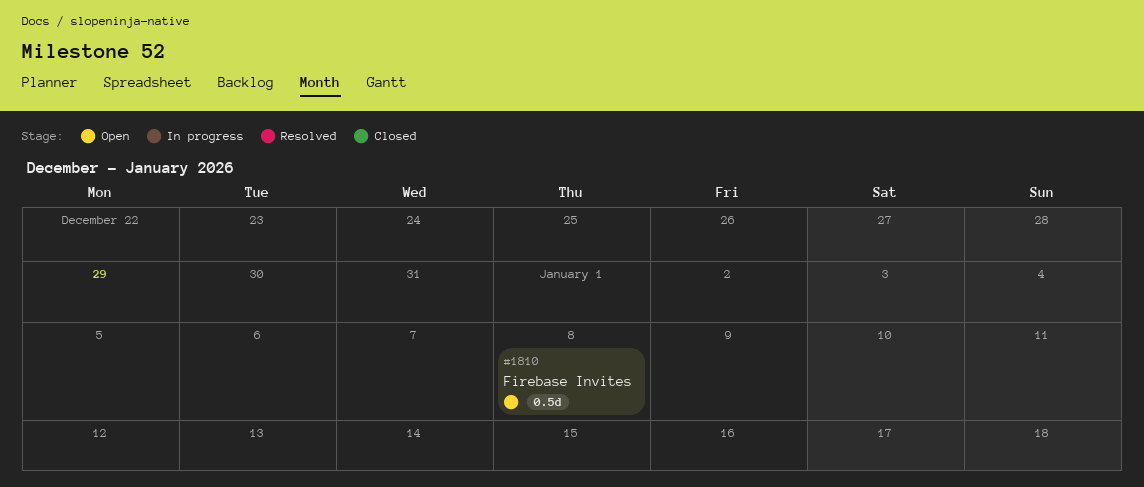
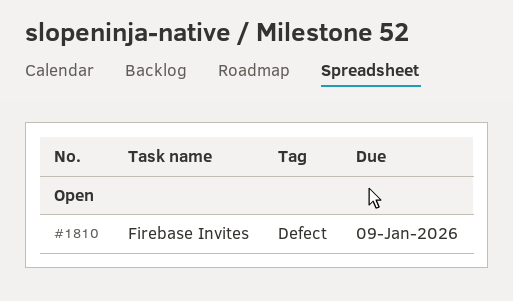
#1810, due: Jan 8 -> Jan 9

